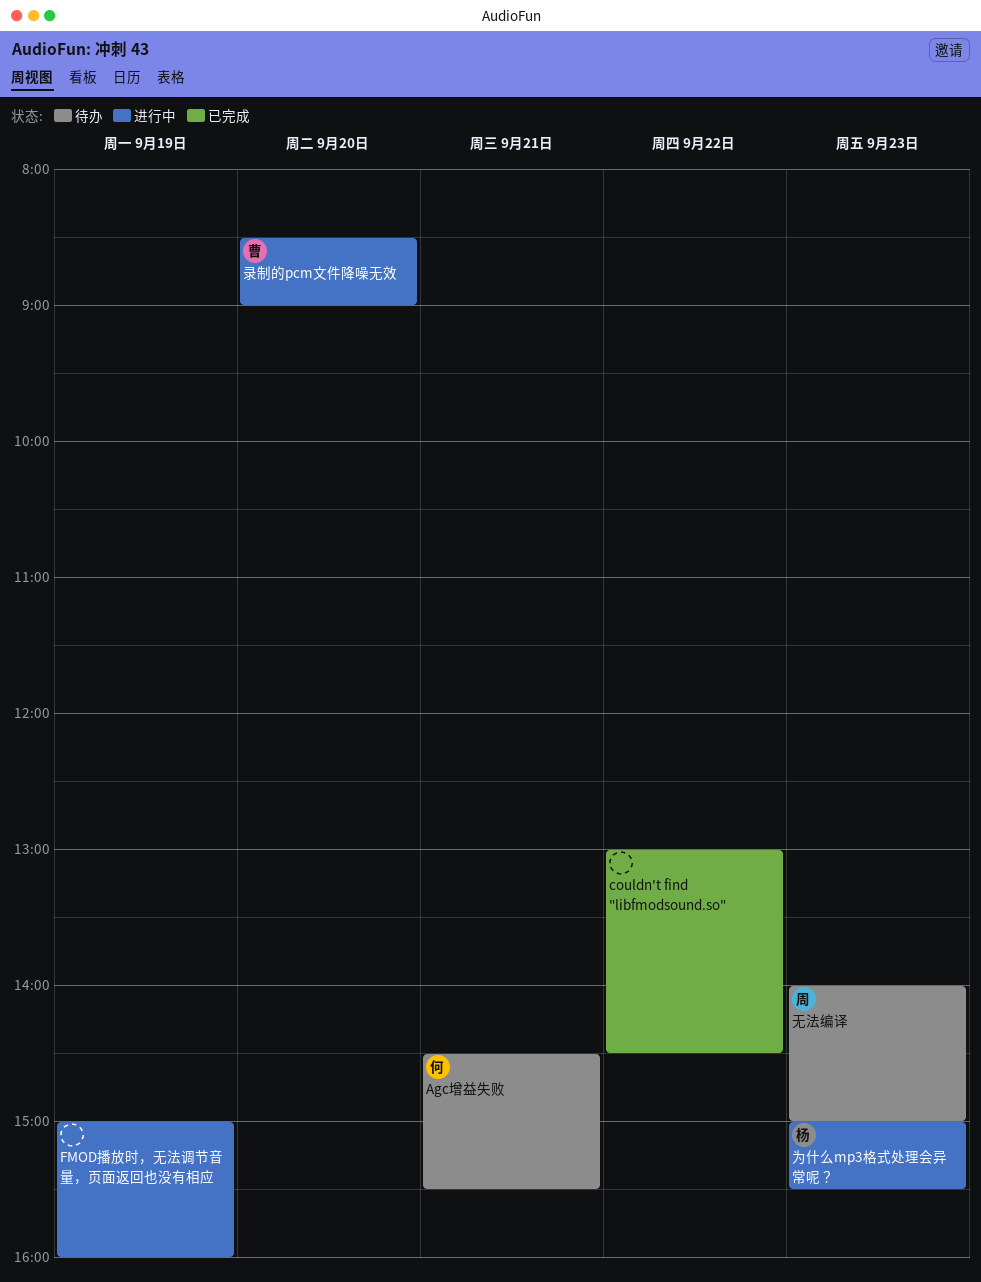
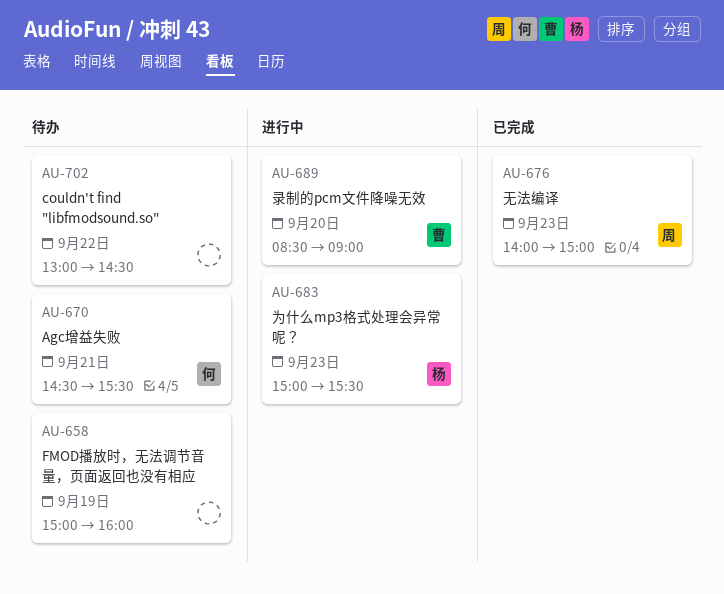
couldn't find "libfmodsound.so", status: 已完成 -> 待办
FMOD播放时，无法调节音量，页面返回也没有相应, status: 进行中 -> 待办
无法编译, status: 待办 -> 已完成

